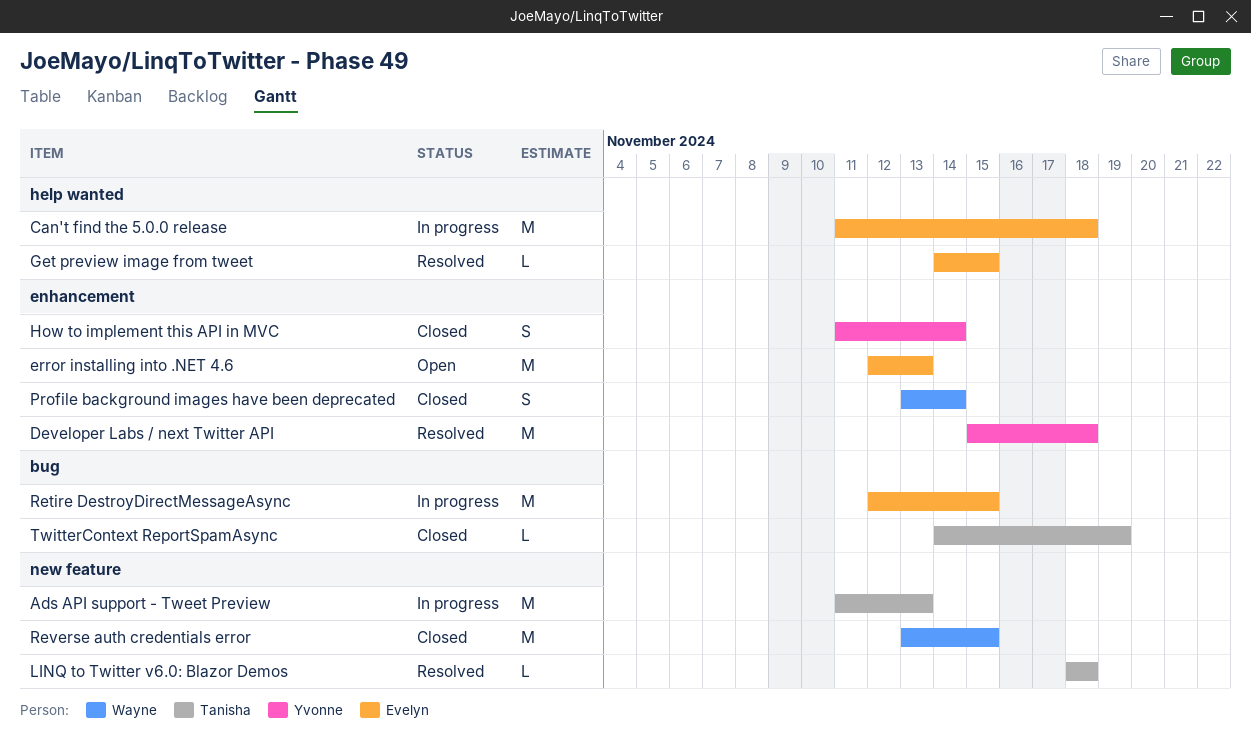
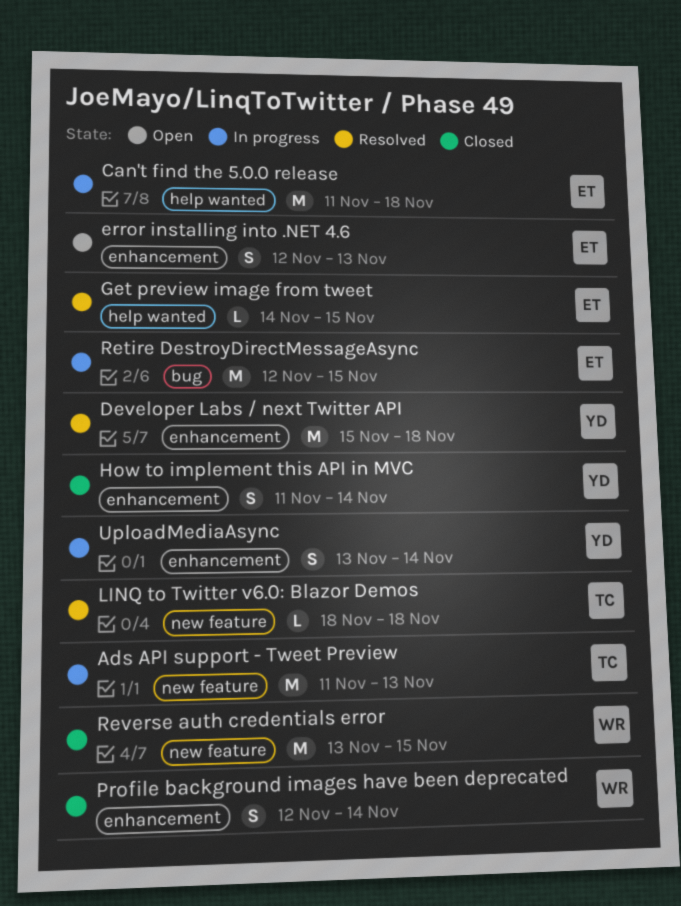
error installing into .NET 4.6, estimate: M -> S
Profile background images have been deprecated, start: Nov 13 -> Nov 12
TwitterContext ReportSpamAsync: present -> none
UploadMediaAsync: none -> present

